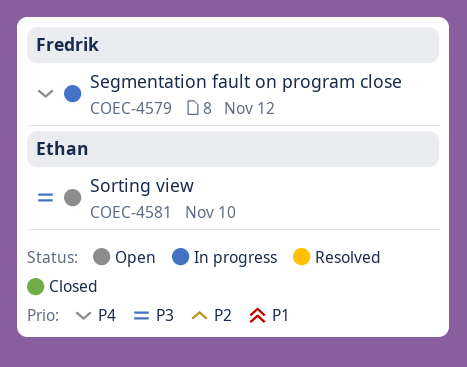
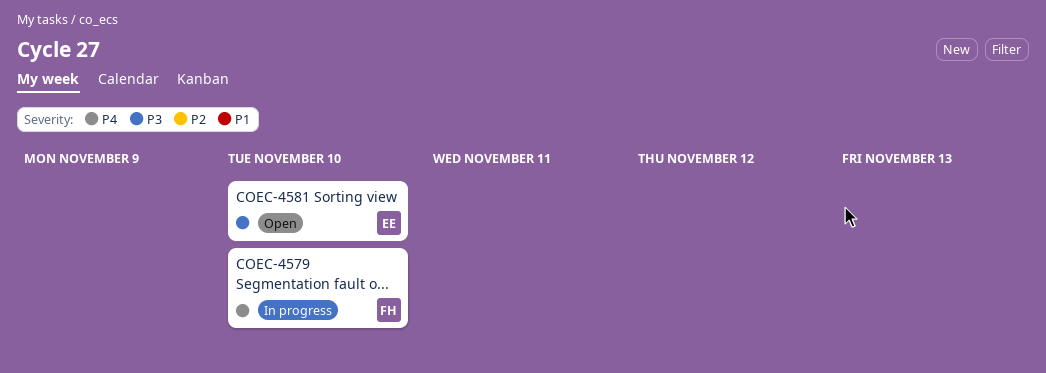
COEC-4579, due: Nov 12 -> Nov 10

